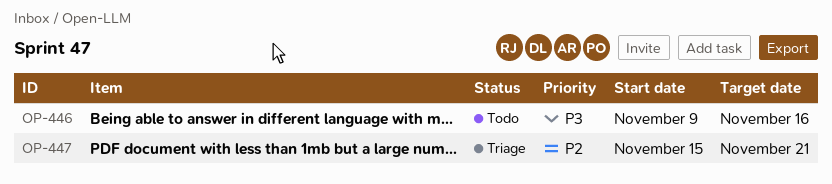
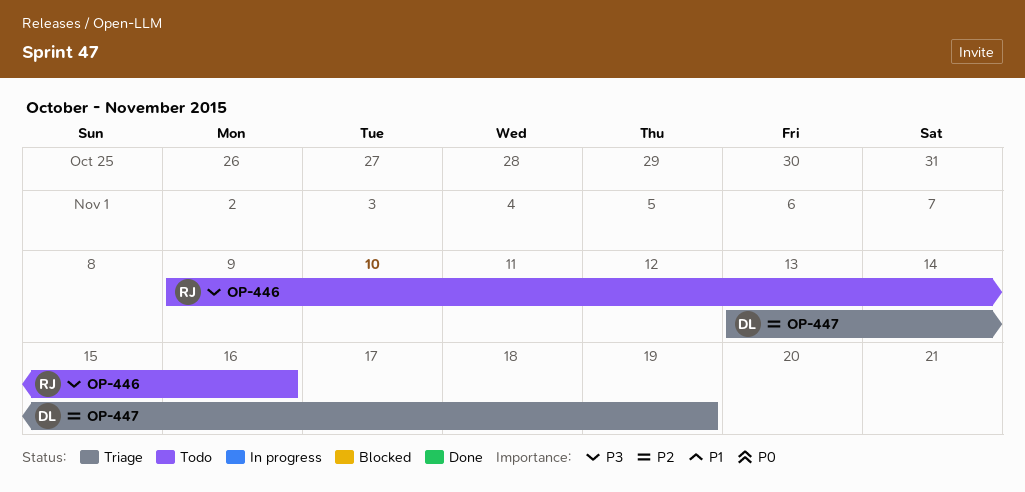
OP-447, start: Nov 15 -> Nov 13
OP-447, due: Nov 21 -> Nov 19

